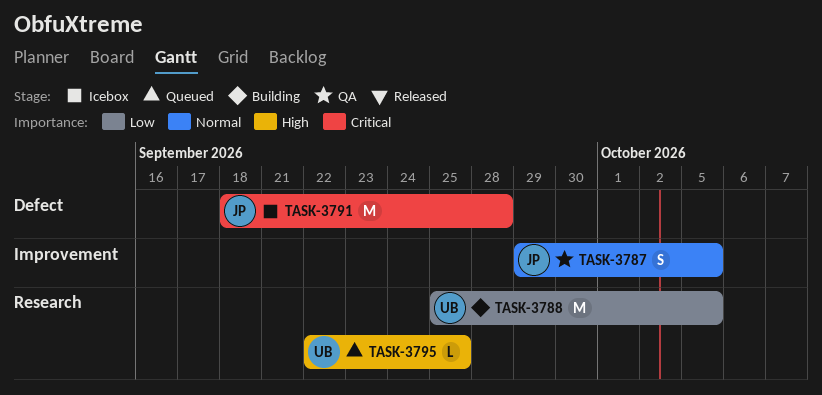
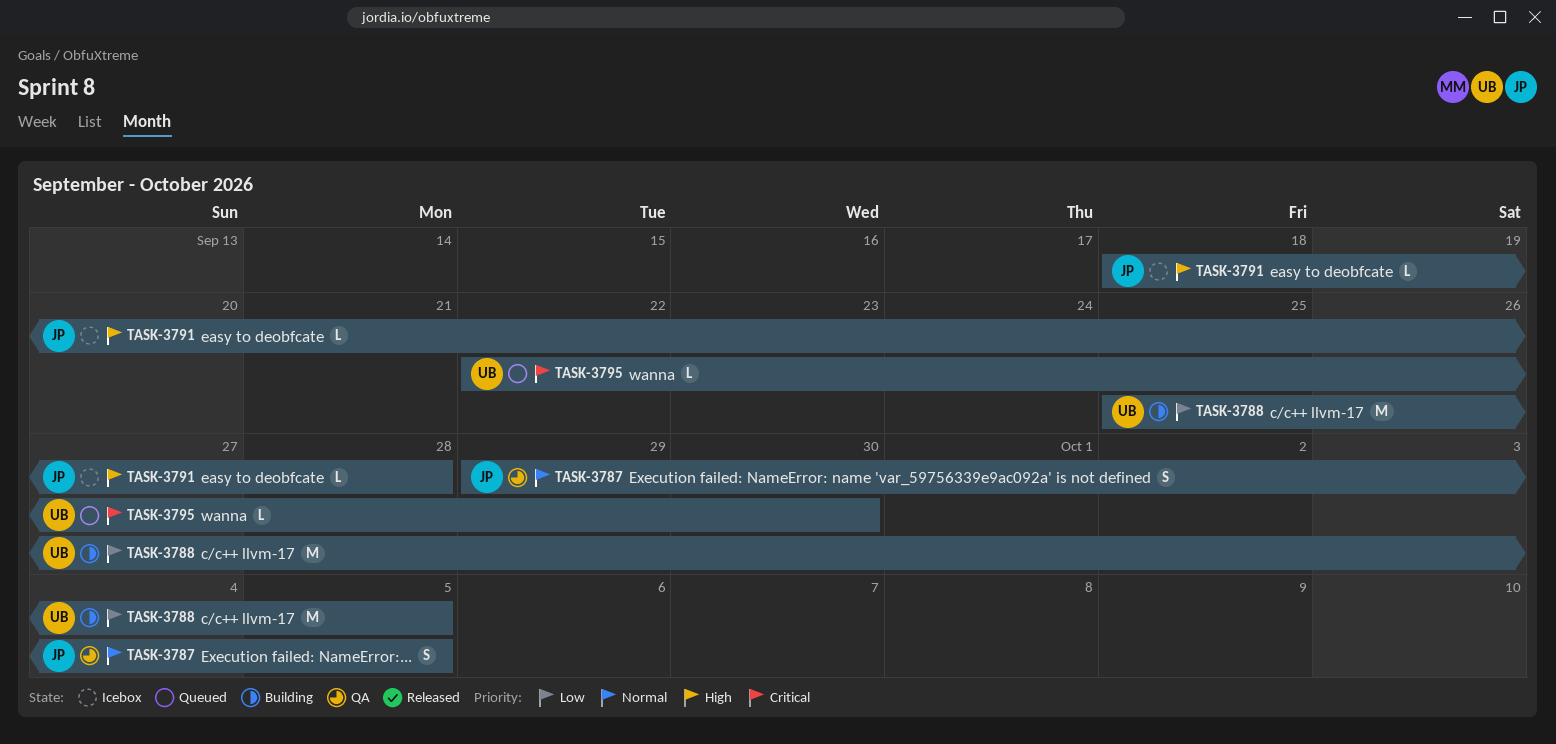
TASK-3791, priority: Critical -> High
TASK-3791, estimate: M -> L
TASK-3795, priority: High -> Critical
TASK-3795, due: Sep 25 -> Sep 30

